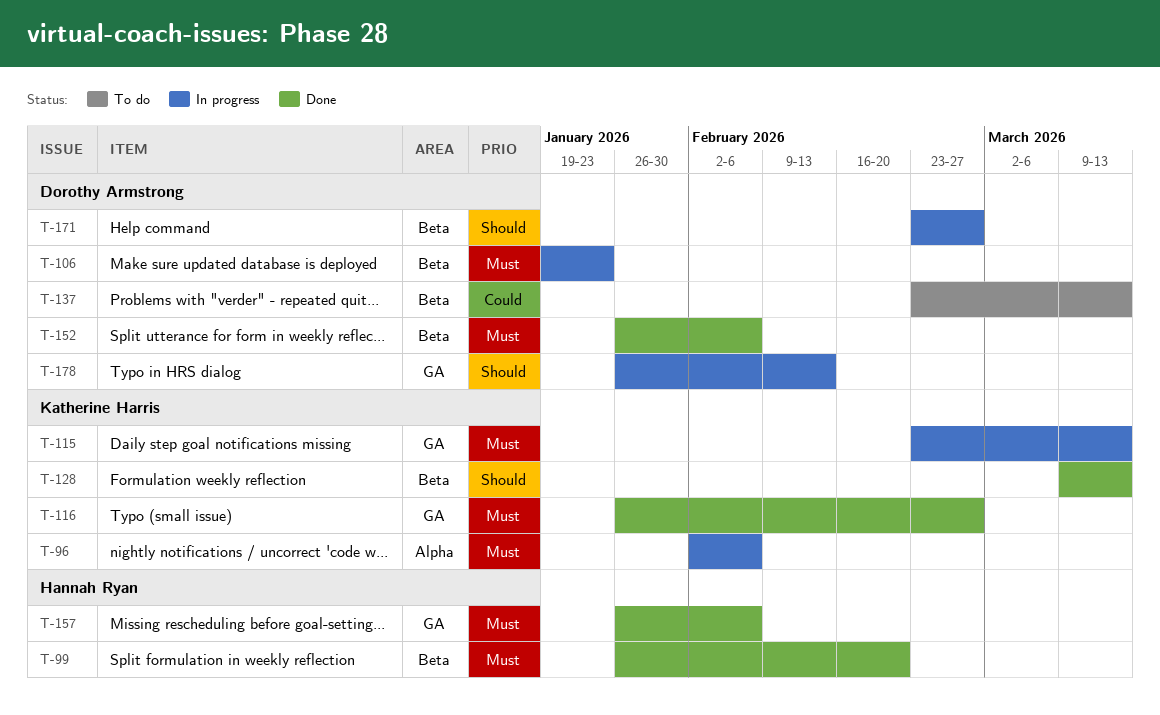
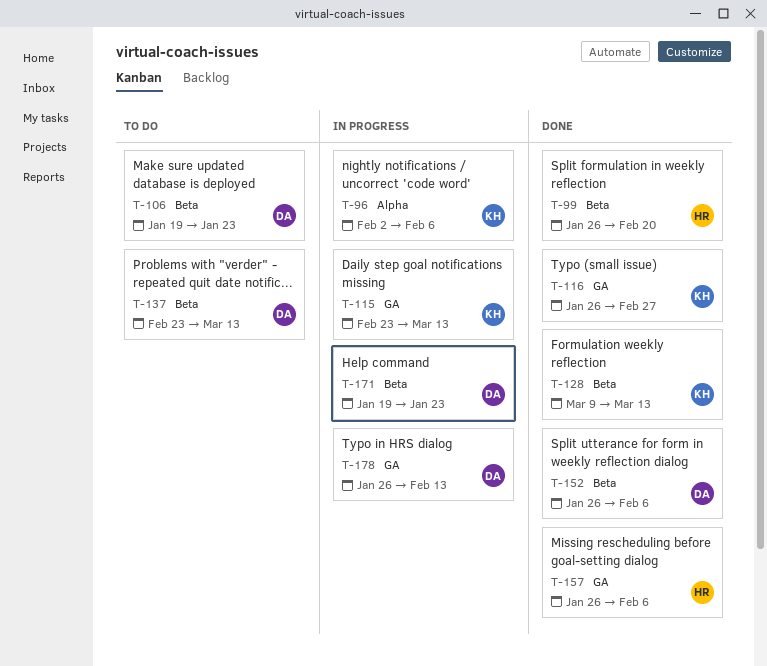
T-106, status: In progress -> To do
T-171, start: Feb 23 -> Jan 19
T-171, due: Feb 27 -> Jan 23

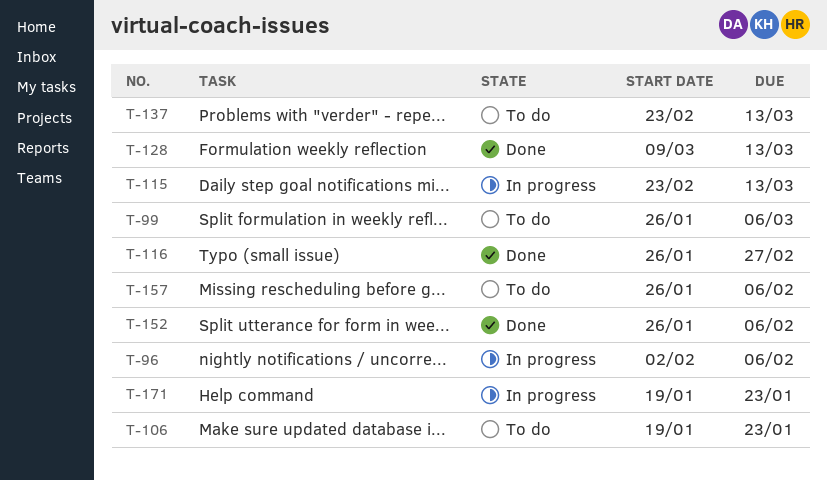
T-99, status: Done -> To do
T-99, due: Feb 20 -> Mar 6
T-157, status: Done -> To do
T-178: present -> none

